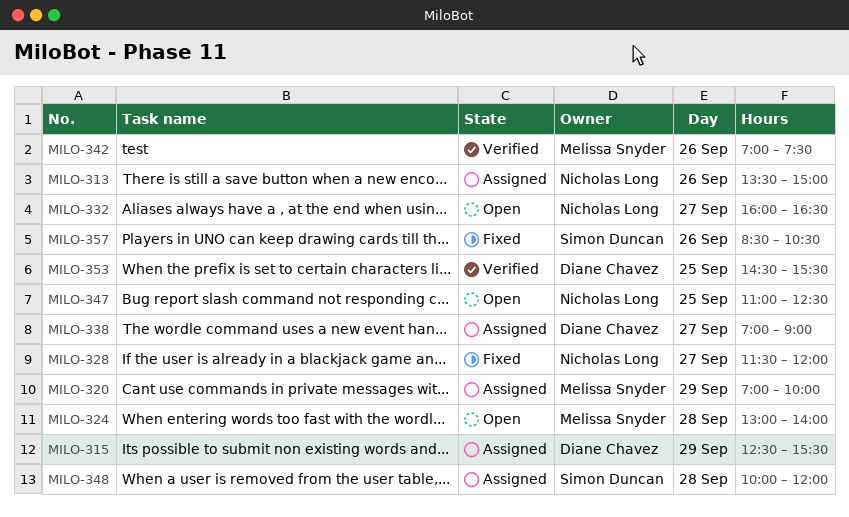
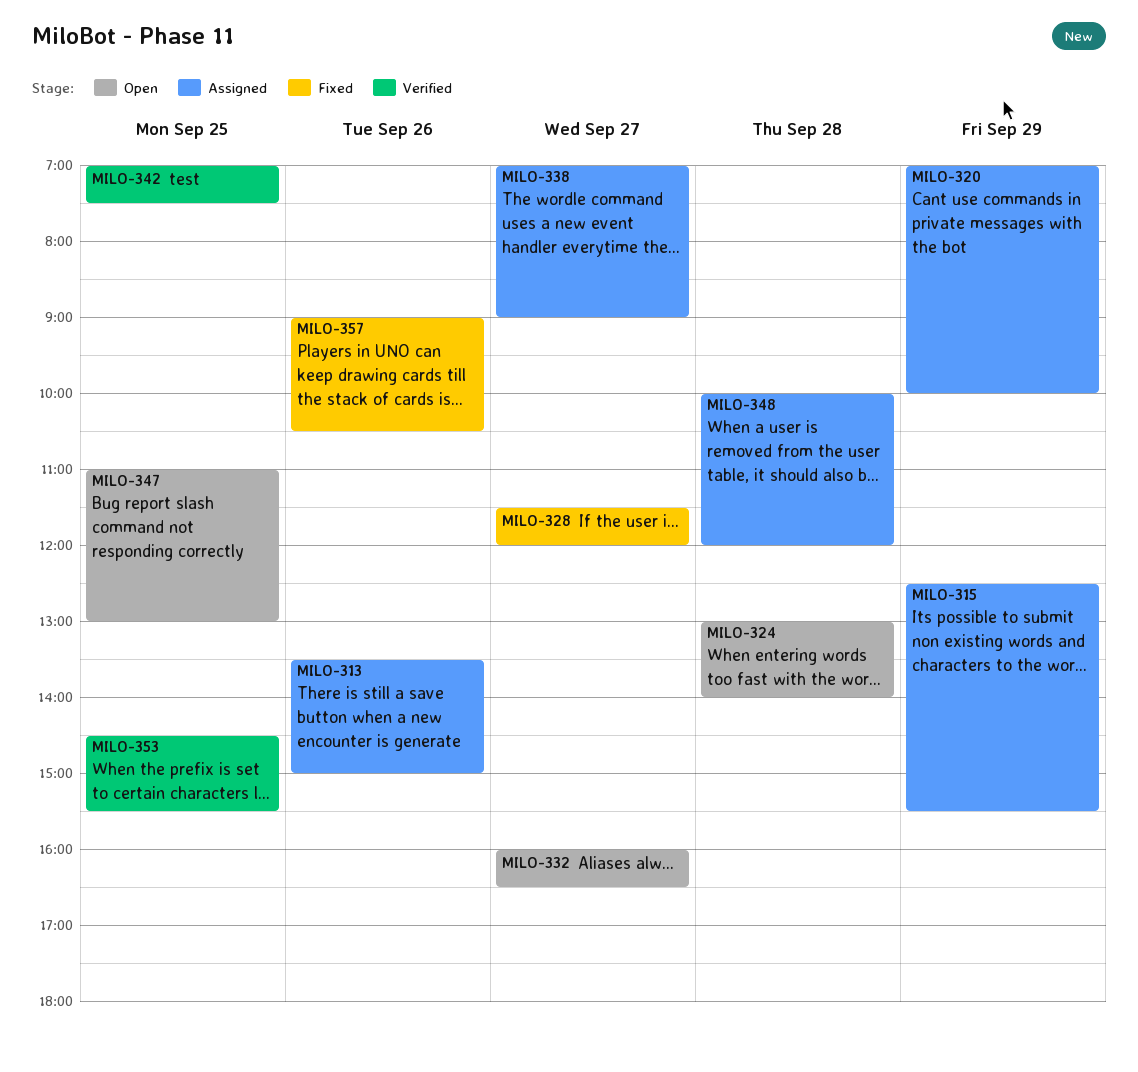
MILO-342, day: Sep 26 -> Sep 25
MILO-347, ends: 12:30 -> 13:00
MILO-357, begins: 08:30 -> 09:00

